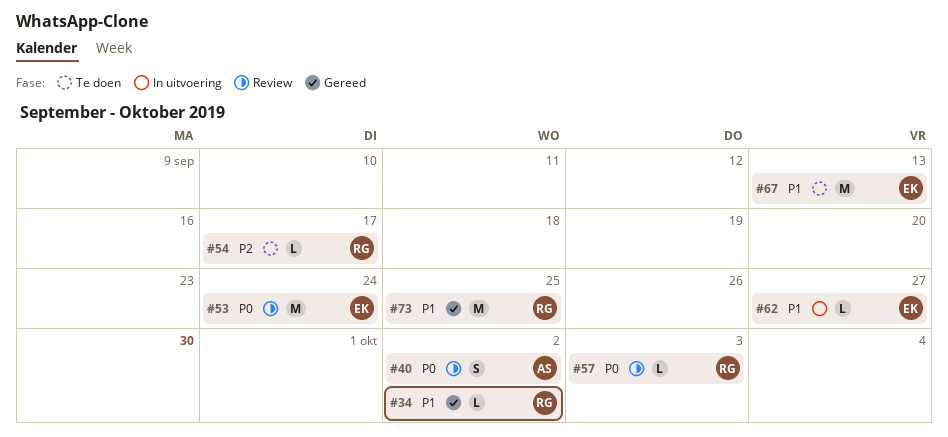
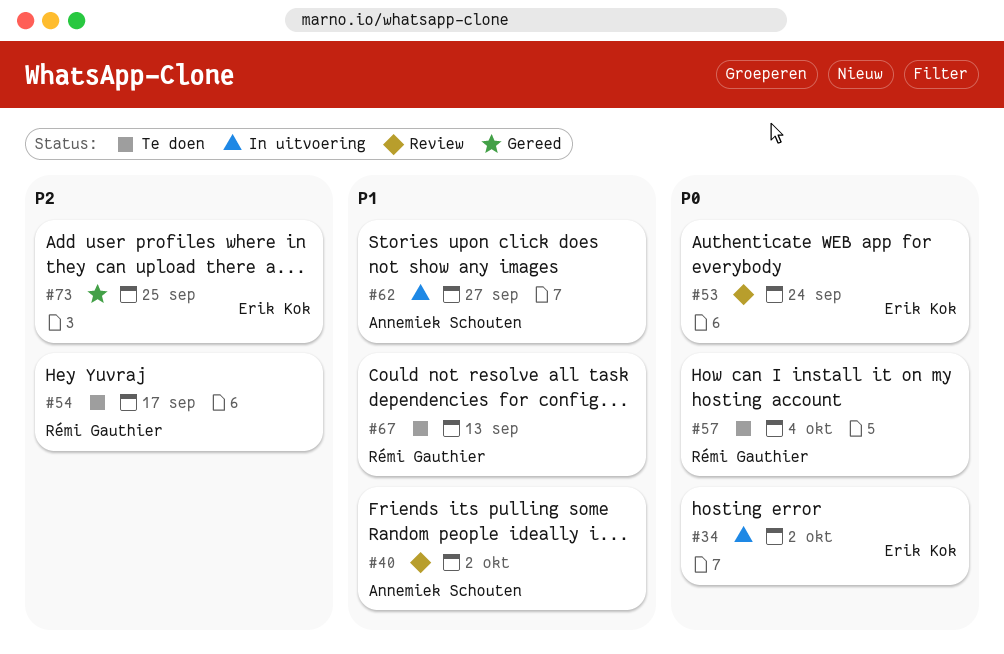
#34, status: Gereed -> In uitvoering
#34, owner: Rémi Gauthier -> Erik Kok
#34, priority: P1 -> P0
#40, priority: P0 -> P1
#57, status: Review -> Te doen
#57, due: Oct 3 -> Oct 4
#62, owner: Erik Kok -> Annemiek Schouten
#67, owner: Erik Kok -> Rémi Gauthier
#73, owner: Rémi Gauthier -> Erik Kok
#73, priority: P1 -> P2

